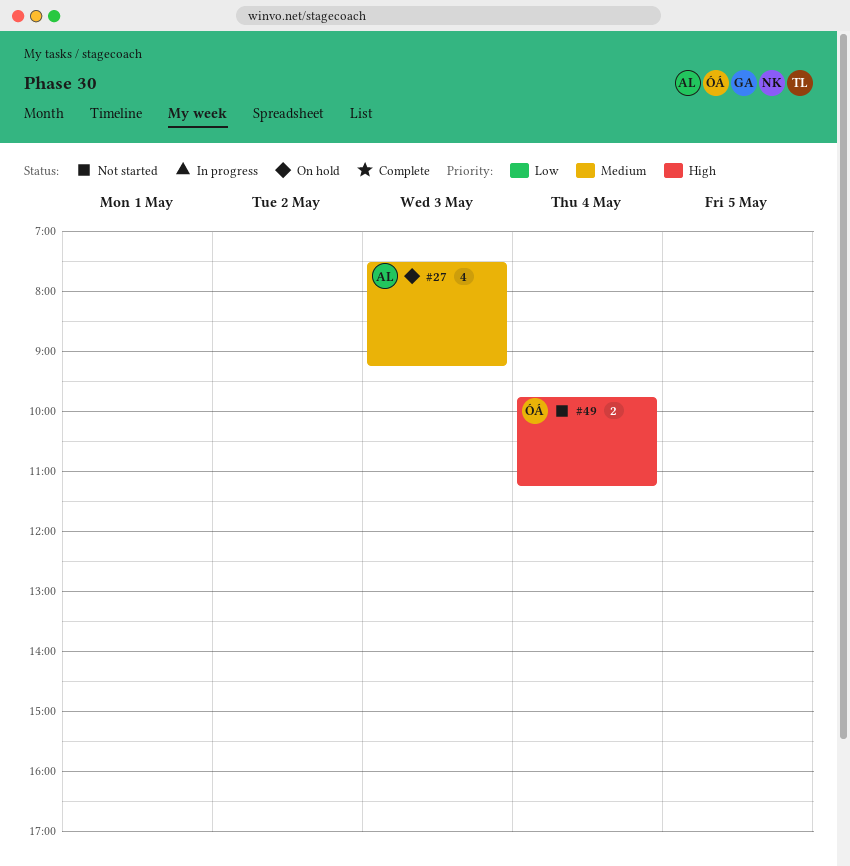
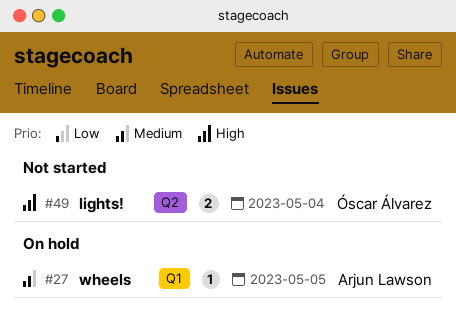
#27, estimate: 4 -> 1
#27, day: May 3 -> May 5

